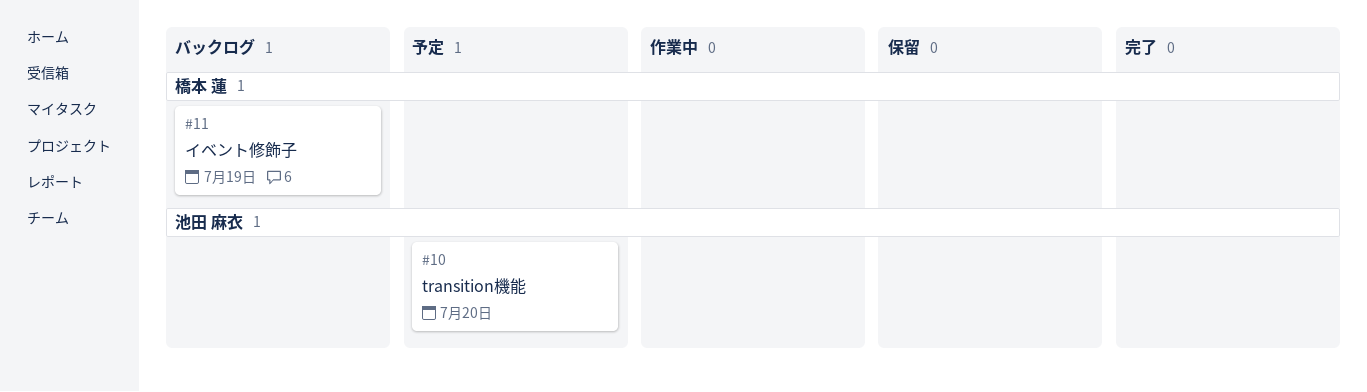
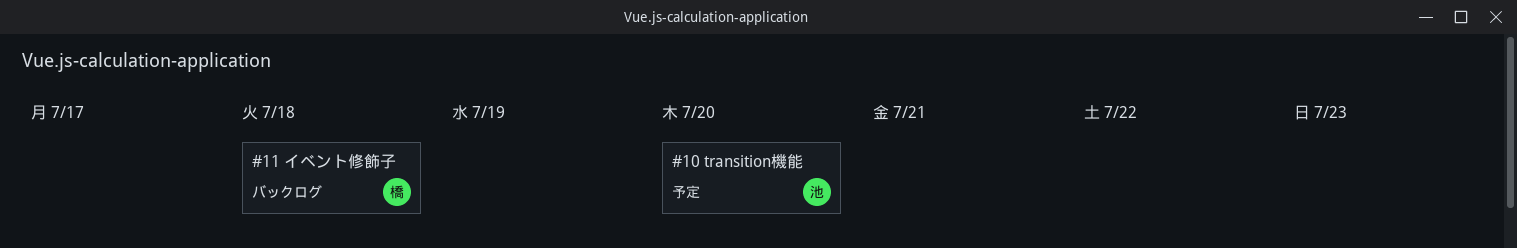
#11, due: Jul 19 -> Jul 18

